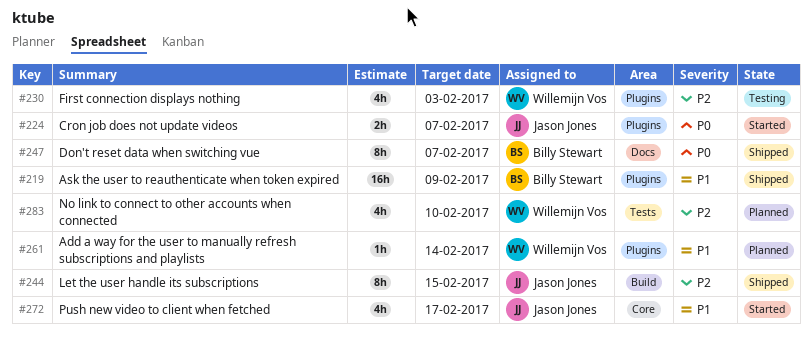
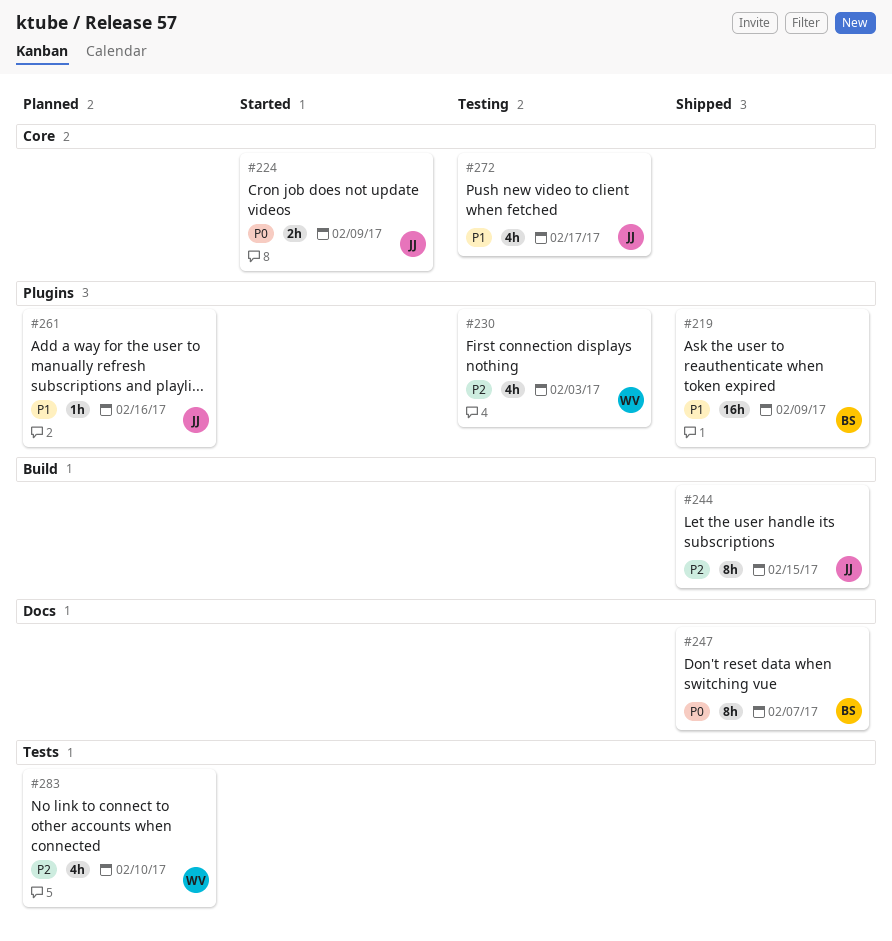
#224, label: Plugins -> Core
#224, due: Feb 7 -> Feb 9
#261, owner: Willemijn Vos -> Jason Jones
#261, due: Feb 14 -> Feb 16
#272, status: Started -> Testing

